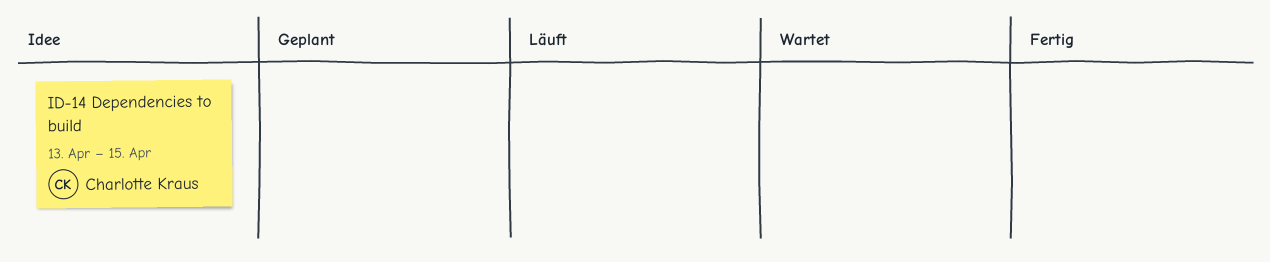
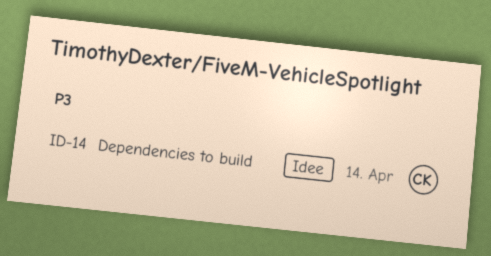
ID-14, due: Apr 15 -> Apr 14

